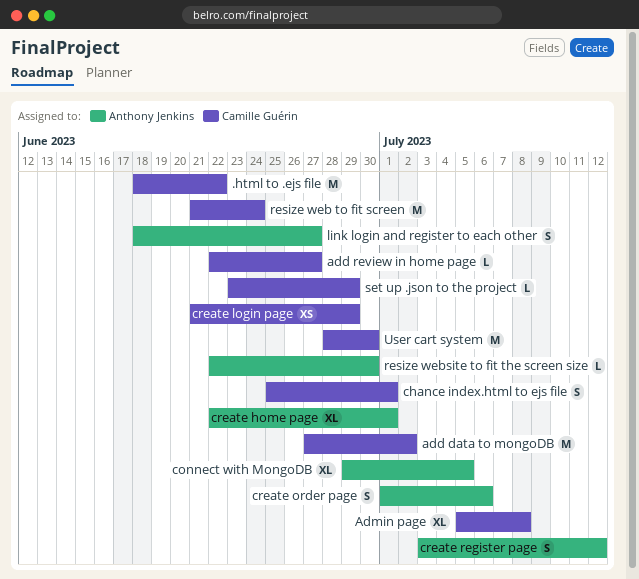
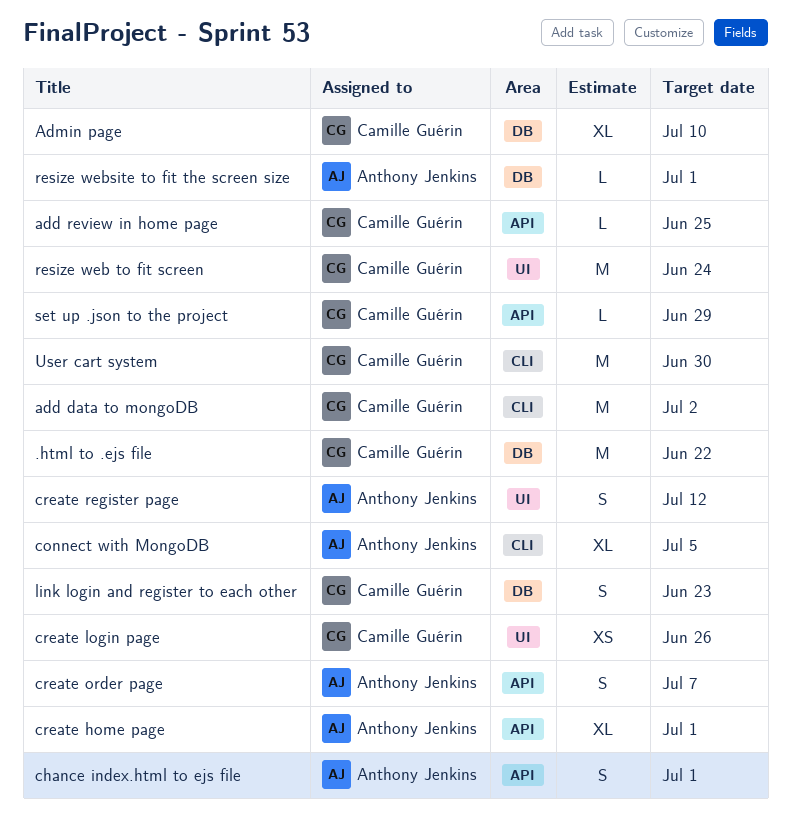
add review in home page, due: Jun 27 -> Jun 25
Admin page, due: Jul 8 -> Jul 10
chance index.html to ejs file, owner: Camille Guérin -> Anthony Jenkins
create login page, due: Jun 29 -> Jun 26
create order page, due: Jul 6 -> Jul 7
link login and register to each other, owner: Anthony Jenkins -> Camille Guérin
link login and register to each other, due: Jun 27 -> Jun 23
resize website to fit the screen size, due: Jun 30 -> Jul 1

